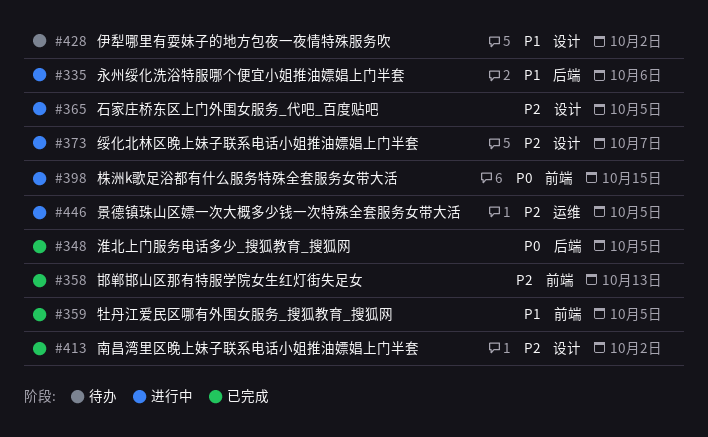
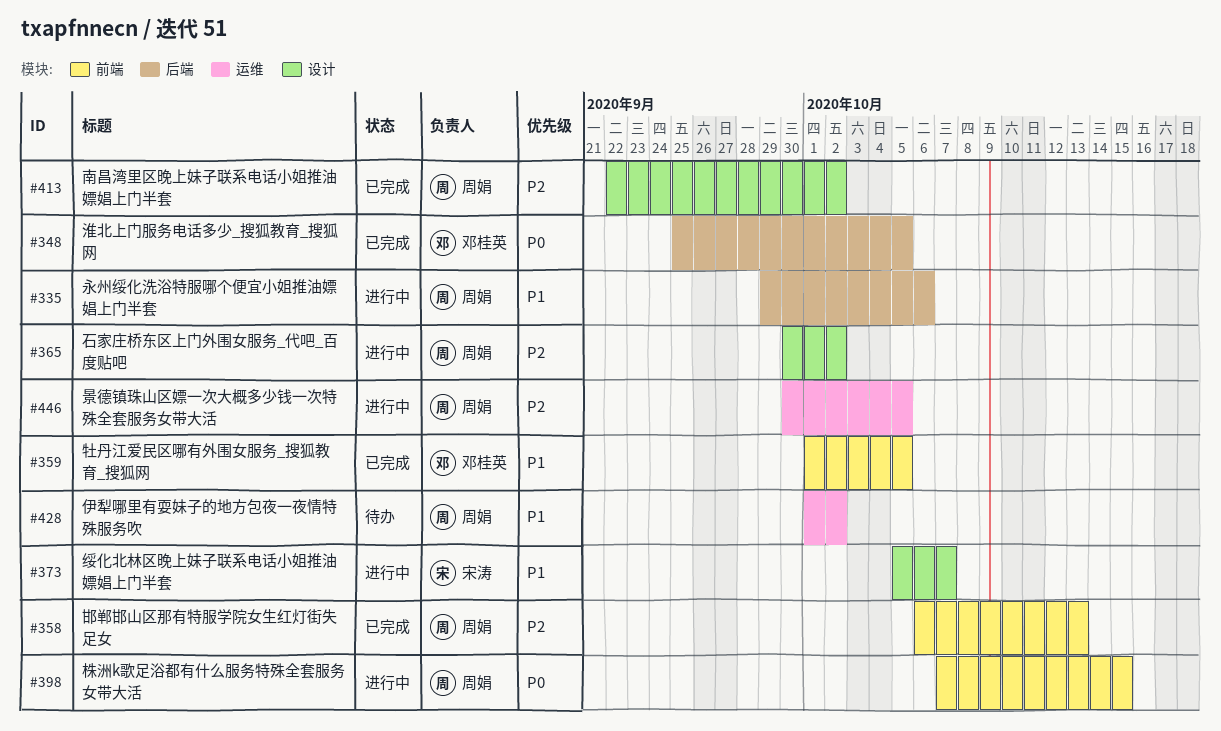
#365, due: Oct 5 -> Oct 2
#373, priority: P2 -> P1
#428, label: 设计 -> 运维

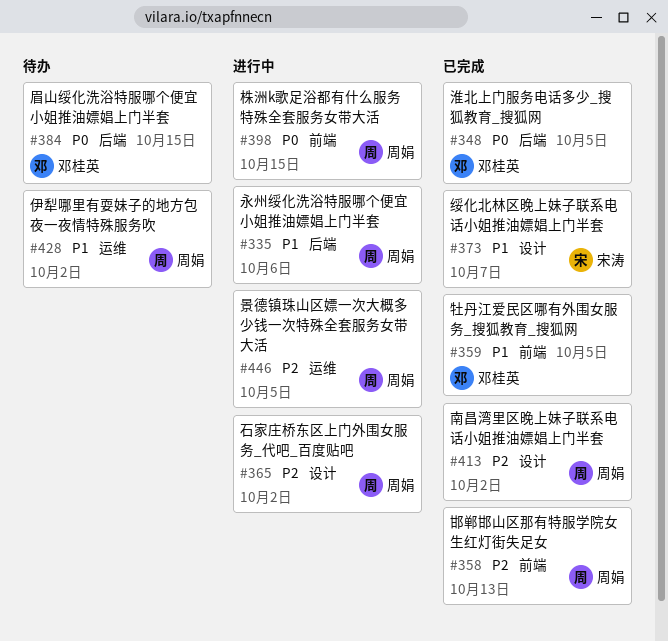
#373, status: 进行中 -> 已完成
#384: none -> present

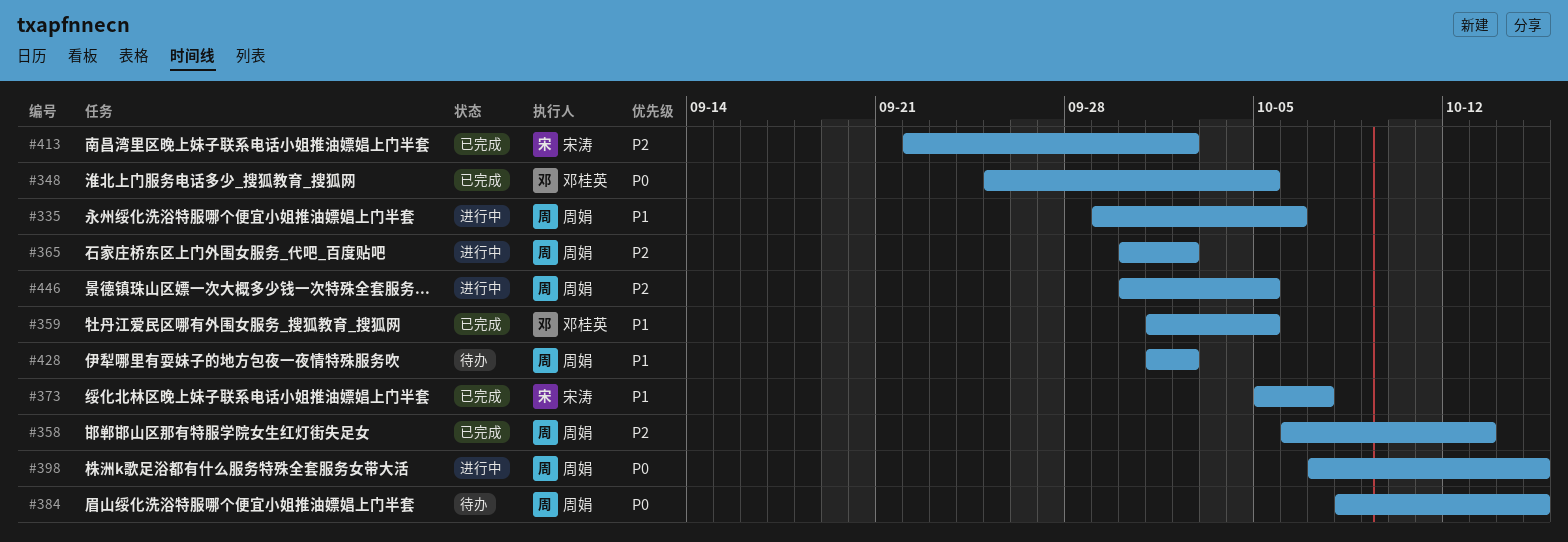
#384, owner: 邓桂英 -> 周娟
#413, owner: 周娟 -> 宋涛

